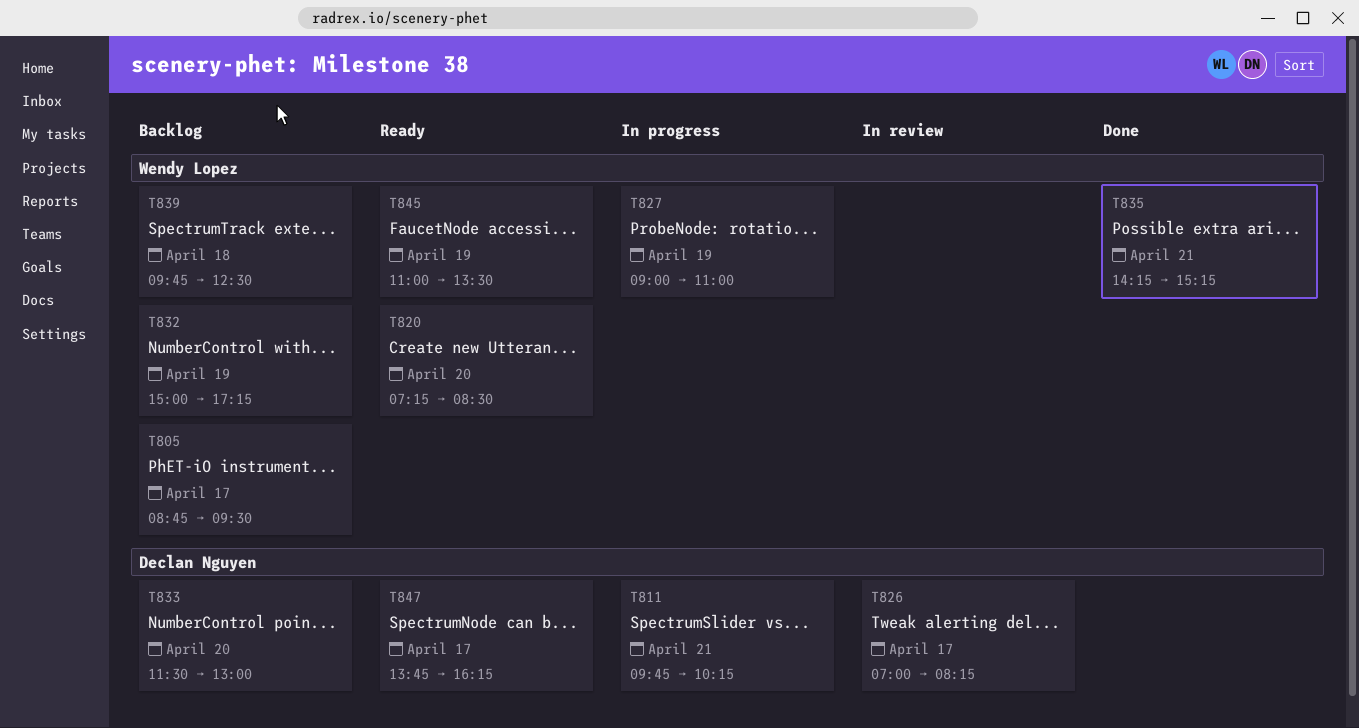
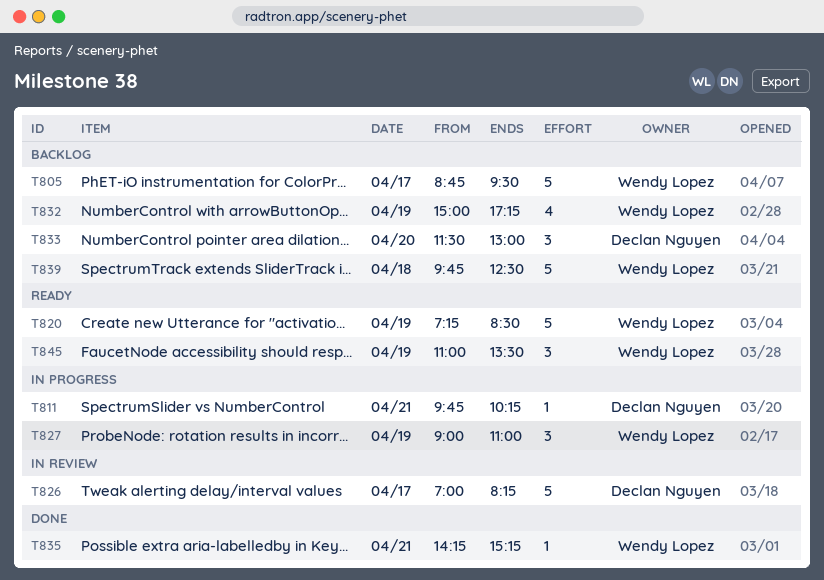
T820, day: Apr 20 -> Apr 19
T847: present -> none

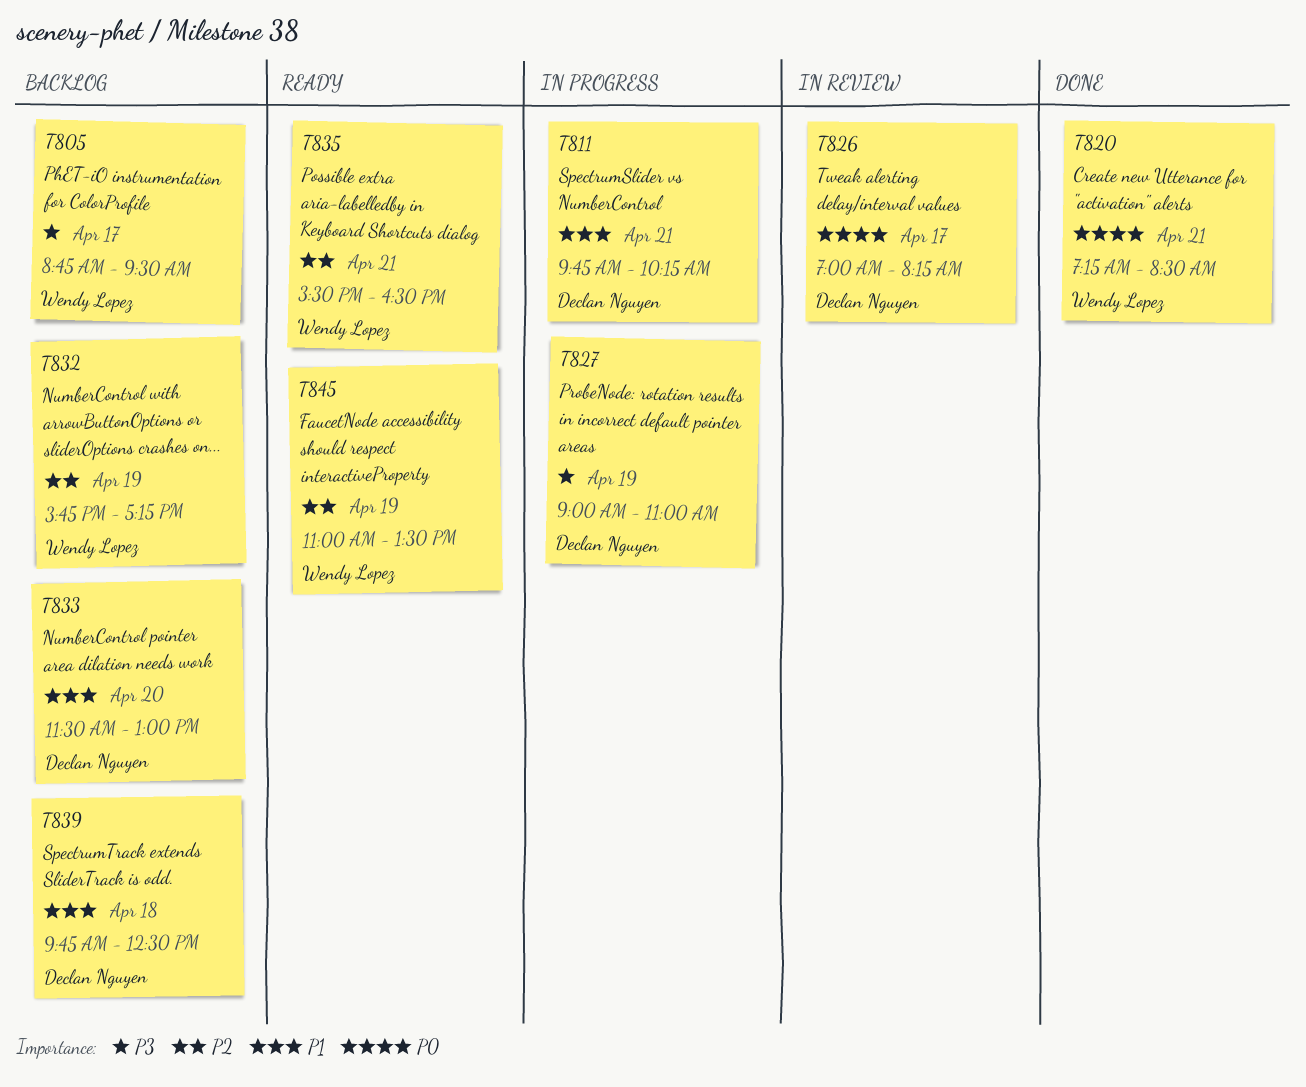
T820, status: Ready -> Done
T820, day: Apr 19 -> Apr 21
T827, owner: Wendy Lopez -> Declan Nguyen
T832, begins: 15:00 -> 15:45
T835, status: Done -> Ready
T835, begins: 14:15 -> 15:30
T835, ends: 15:15 -> 16:30
T839, owner: Wendy Lopez -> Declan Nguyen

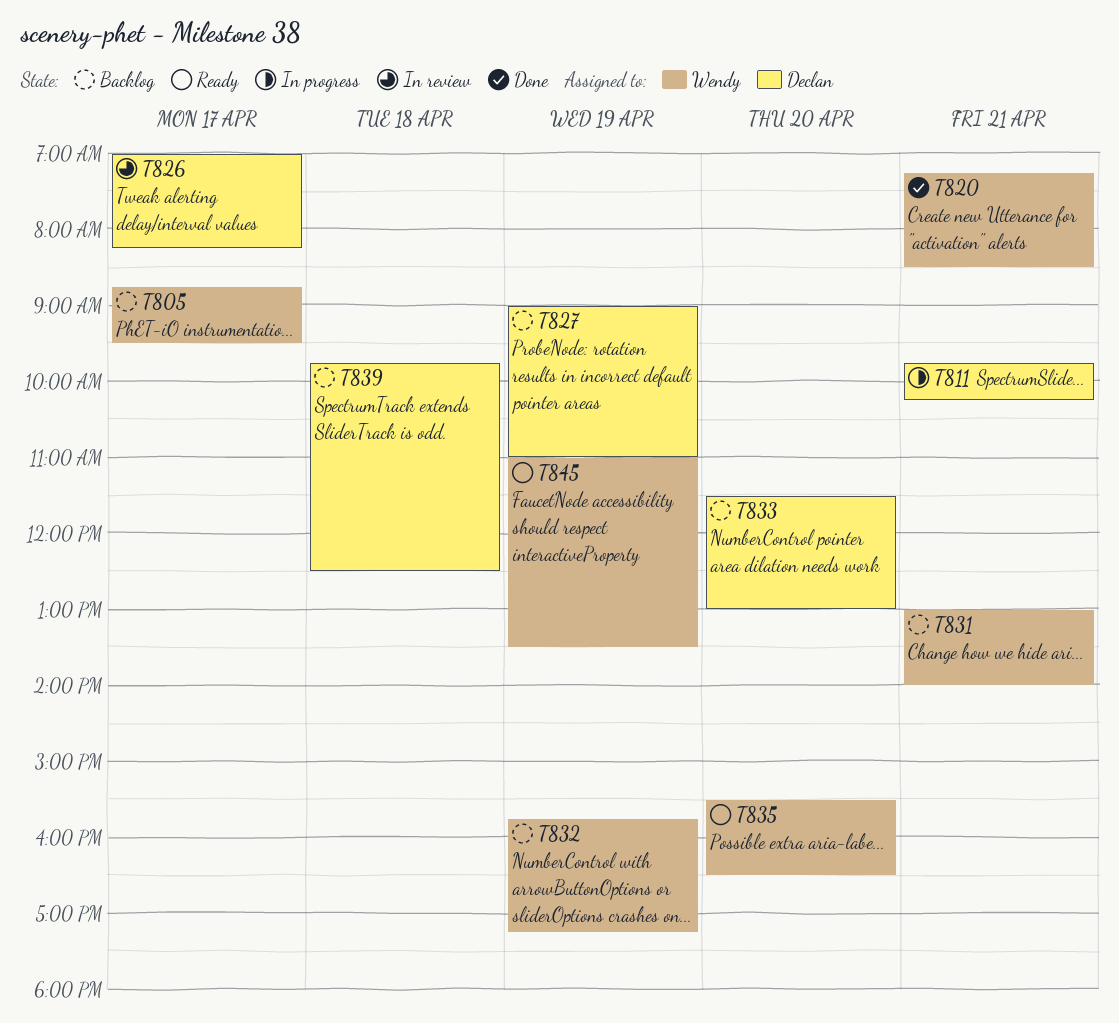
T827, status: In progress -> Backlog
T831: none -> present
T835, day: Apr 21 -> Apr 20

